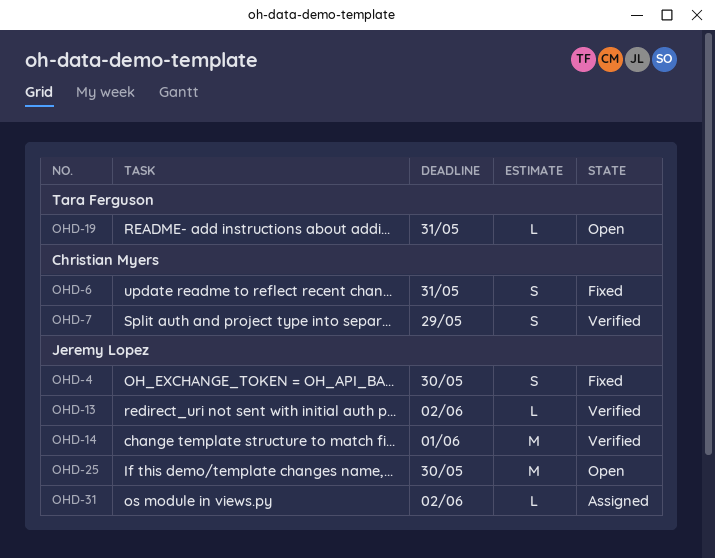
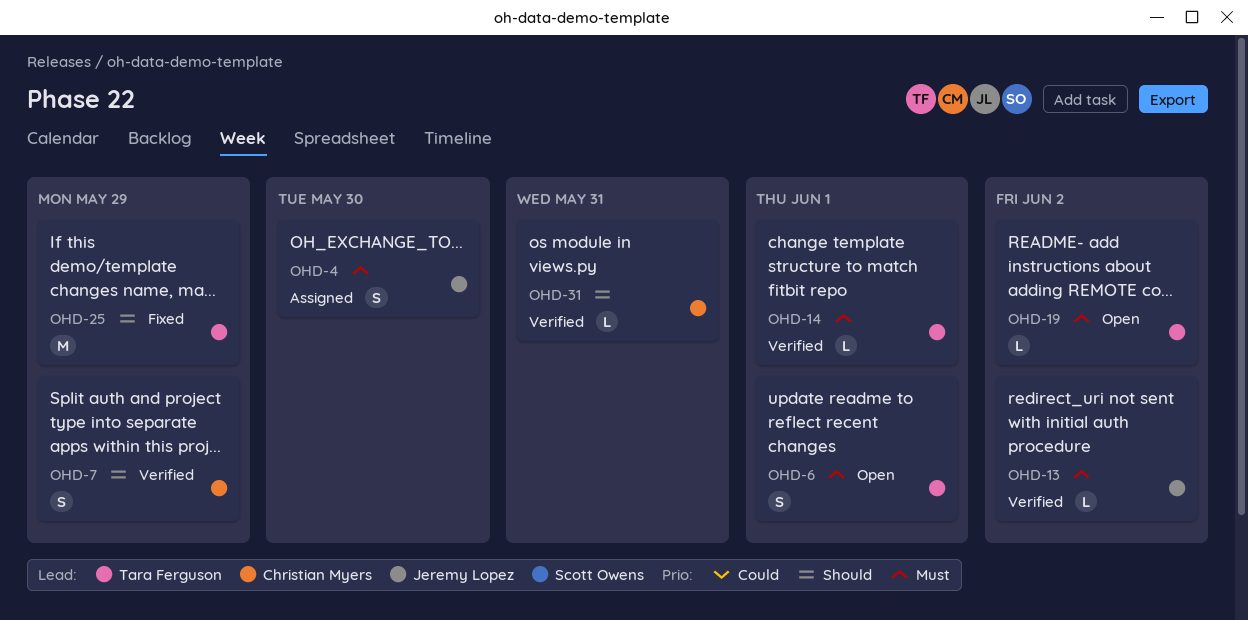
OHD-4, status: Fixed -> Assigned
OHD-6, status: Fixed -> Open
OHD-6, owner: Christian Myers -> Tara Ferguson
OHD-6, due: May 31 -> Jun 1
OHD-14, owner: Jeremy Lopez -> Tara Ferguson
OHD-14, estimate: M -> L
OHD-19, due: May 31 -> Jun 2
OHD-25, status: Open -> Fixed
OHD-25, owner: Jeremy Lopez -> Tara Ferguson
OHD-25, due: May 30 -> May 29
OHD-31, status: Assigned -> Verified
OHD-31, owner: Jeremy Lopez -> Christian Myers
OHD-31, due: Jun 2 -> May 31

